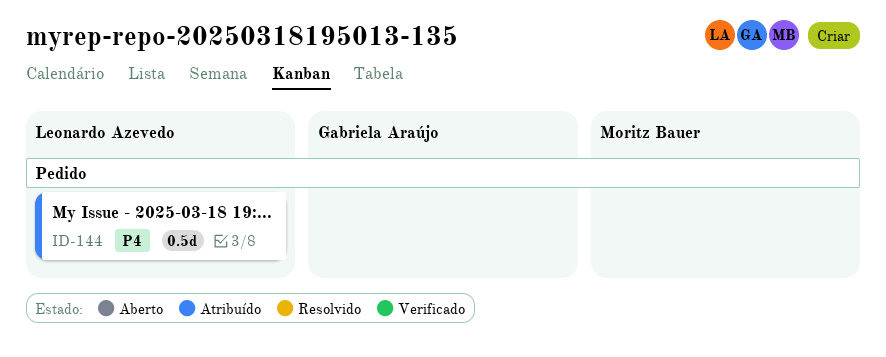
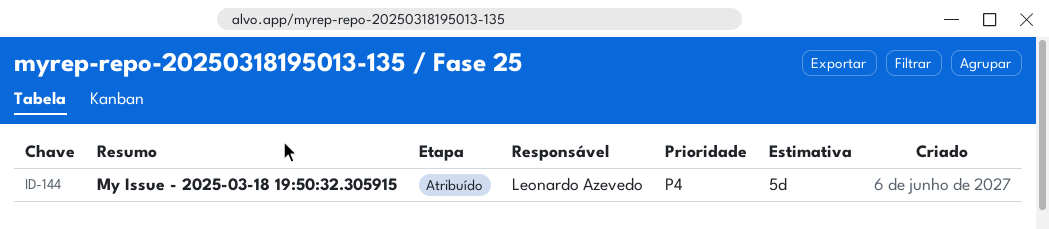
ID-144, estimate: 0.5d -> 5d

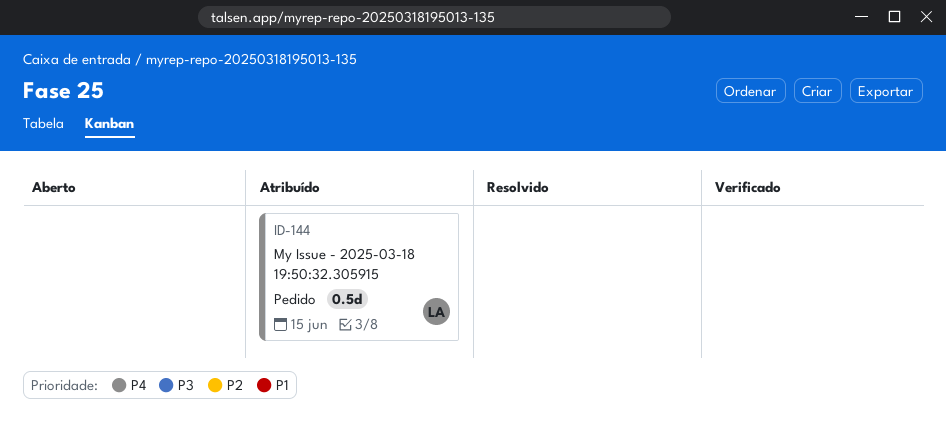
ID-144, estimate: 5d -> 0.5d

